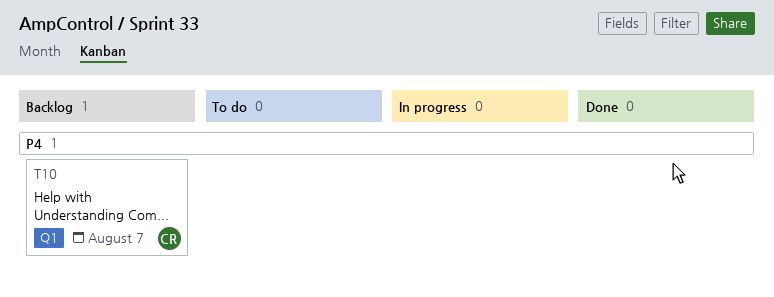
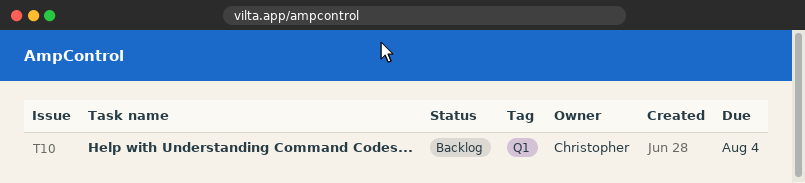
T10, due: Aug 7 -> Aug 4

